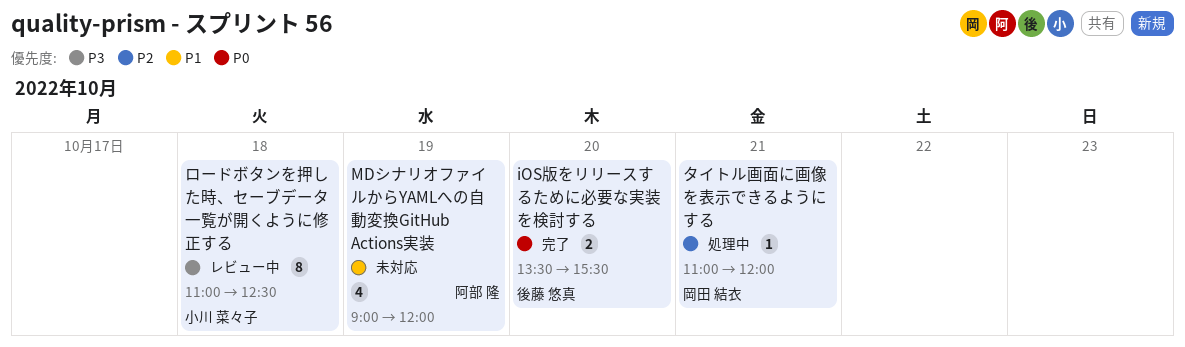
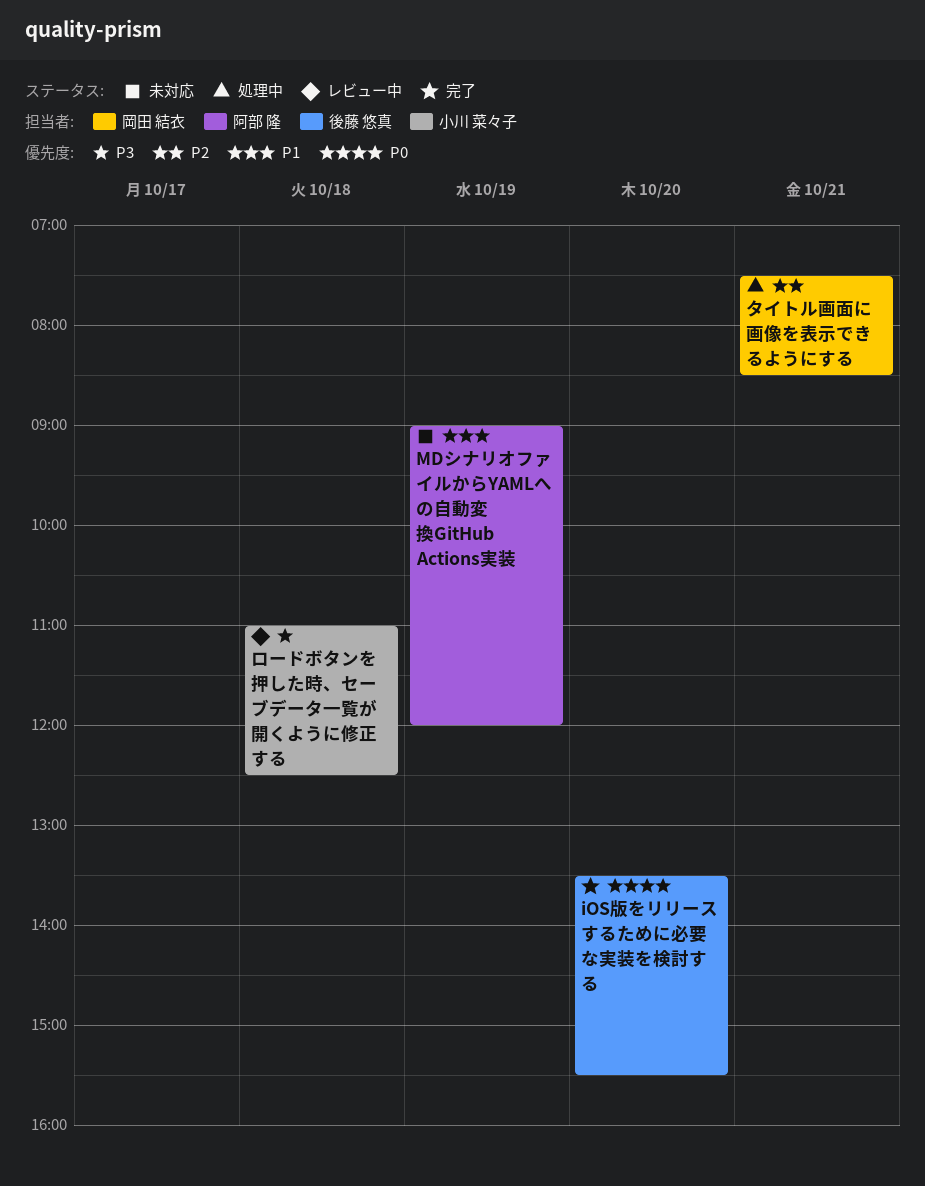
タイトル画面に画像を表示できるようにする, begins: 11:00 -> 07:30
タイトル画面に画像を表示できるようにする, ends: 12:00 -> 08:30

